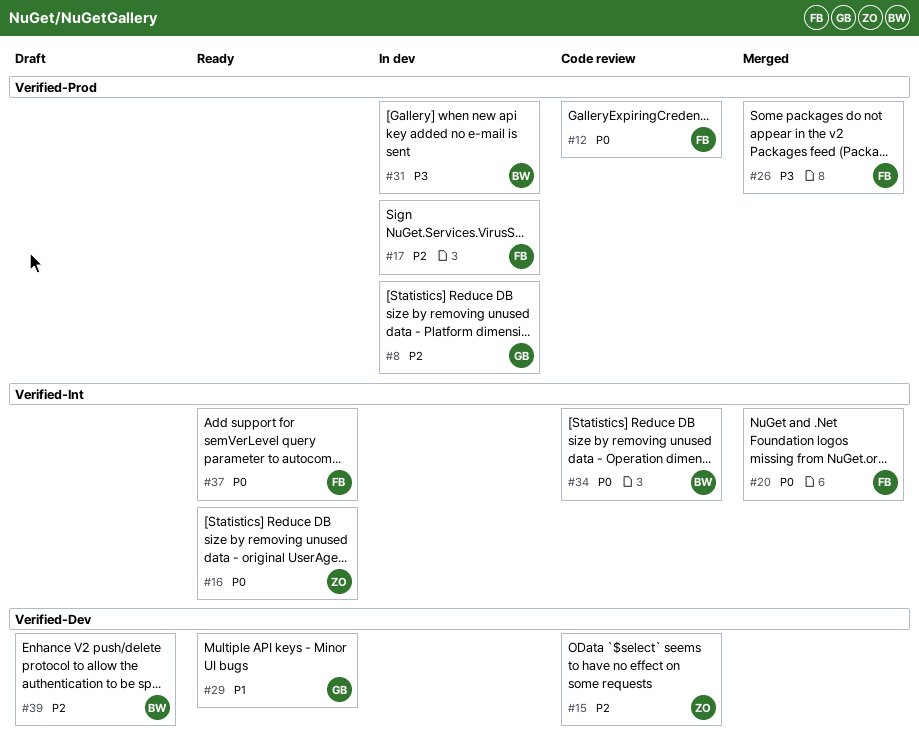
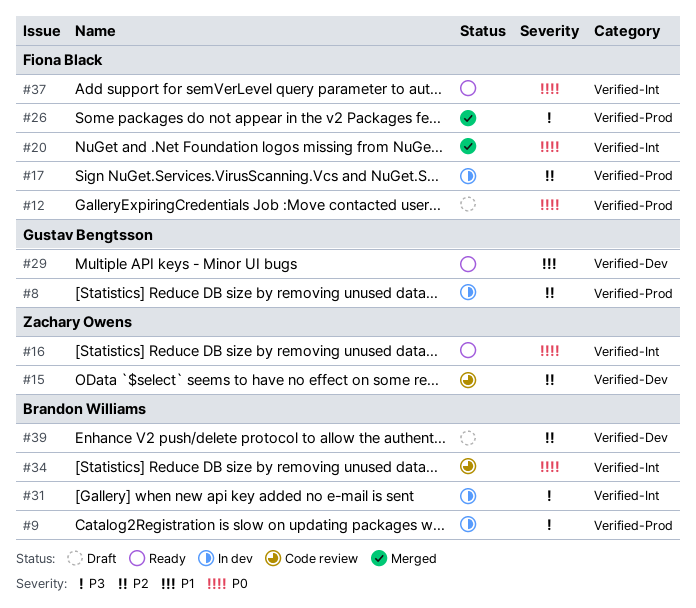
#9: none -> present
#12, status: Code review -> Draft
#31, label: Verified-Prod -> Verified-Int

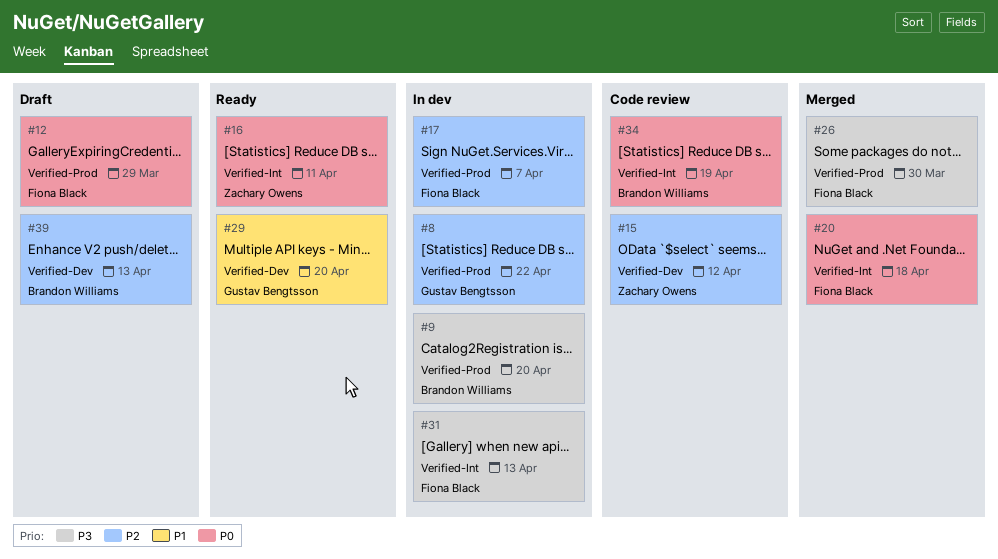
#31, owner: Brandon Williams -> Fiona Black
#37: present -> none

